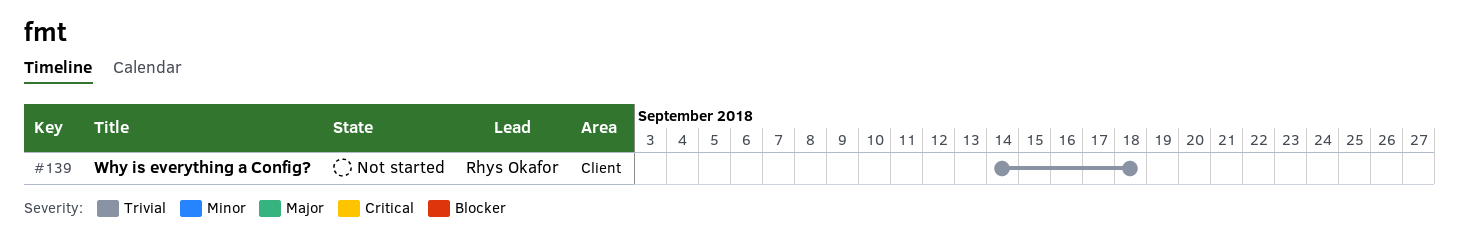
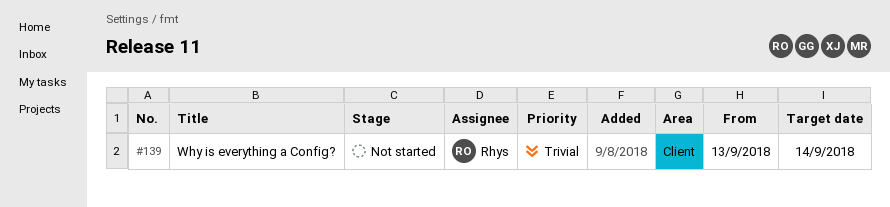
#139, start: Sep 14 -> Sep 13
#139, due: Sep 18 -> Sep 14

